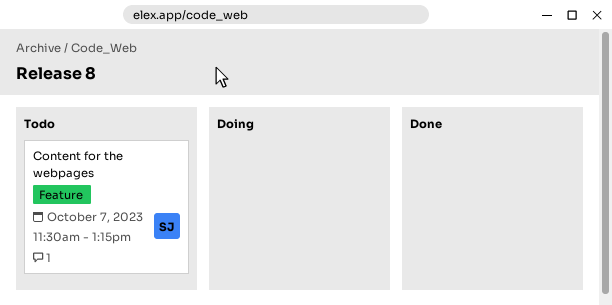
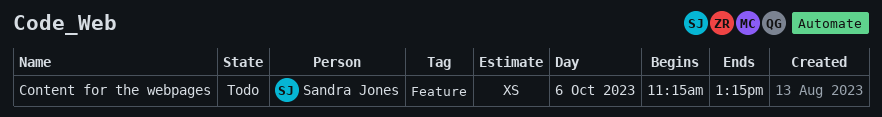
Content for the webpages, day: Oct 7 -> Oct 6
Content for the webpages, begins: 11:30 -> 11:15

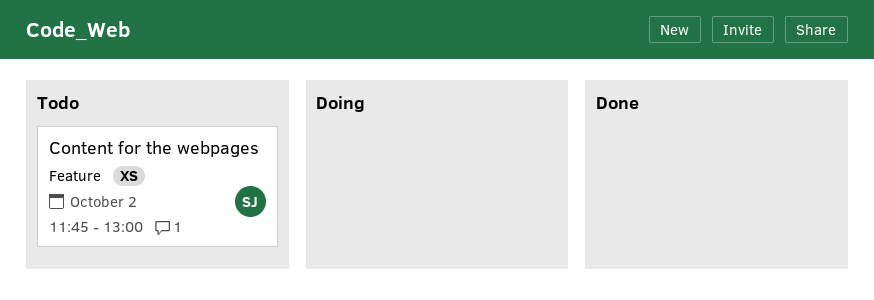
Content for the webpages, day: Oct 6 -> Oct 2
Content for the webpages, begins: 11:15 -> 11:45
Content for the webpages, ends: 13:15 -> 13:00

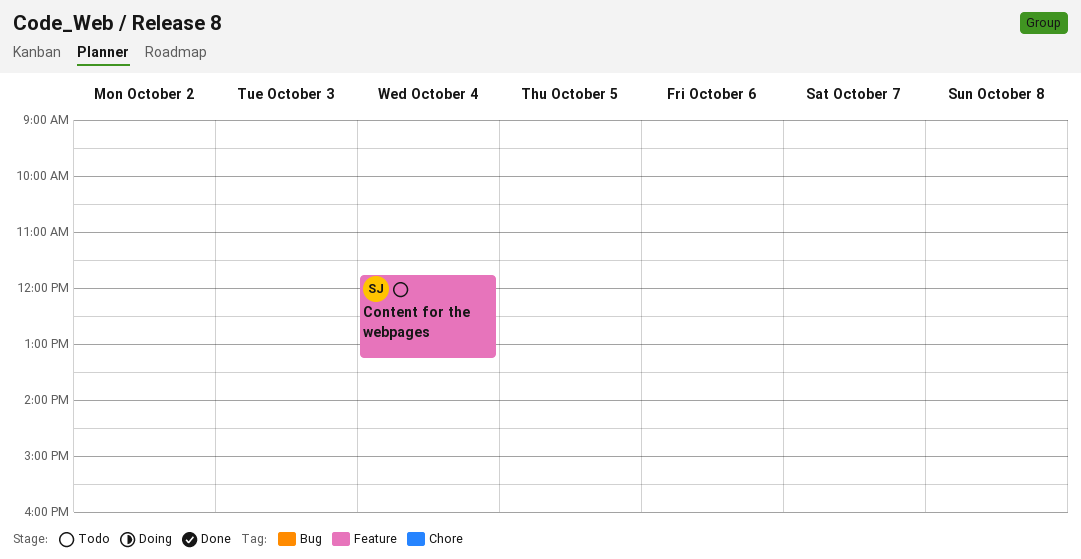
Content for the webpages, day: Oct 2 -> Oct 4
Content for the webpages, ends: 13:00 -> 13:15

